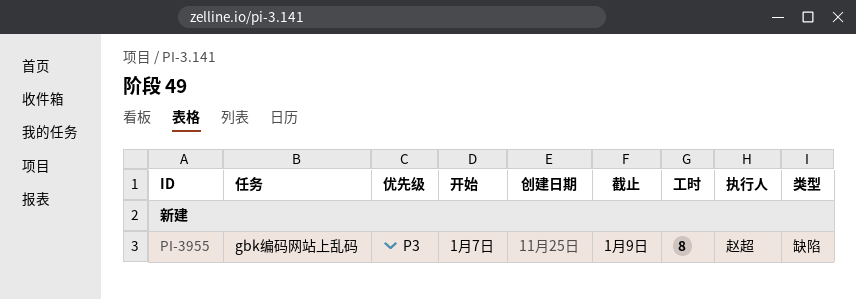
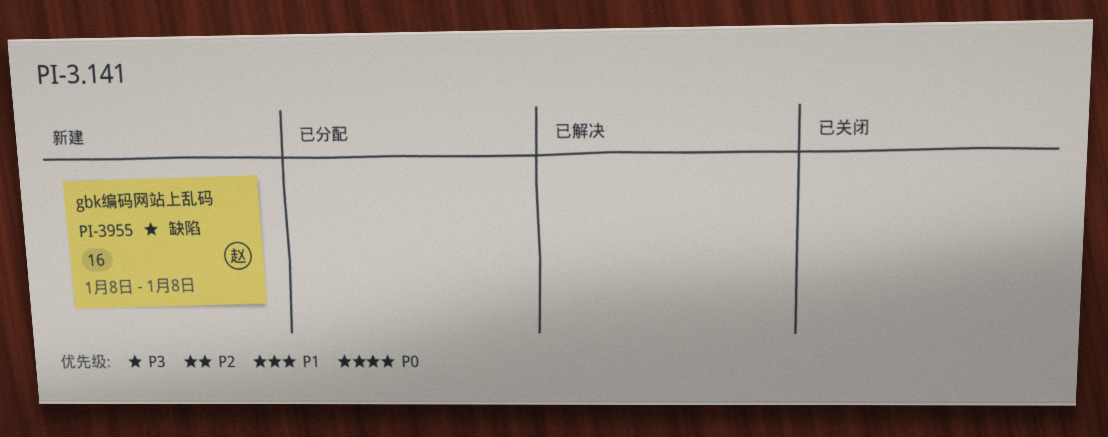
PI-3955, estimate: 8 -> 16
PI-3955, start: Jan 7 -> Jan 8
PI-3955, due: Jan 9 -> Jan 8

